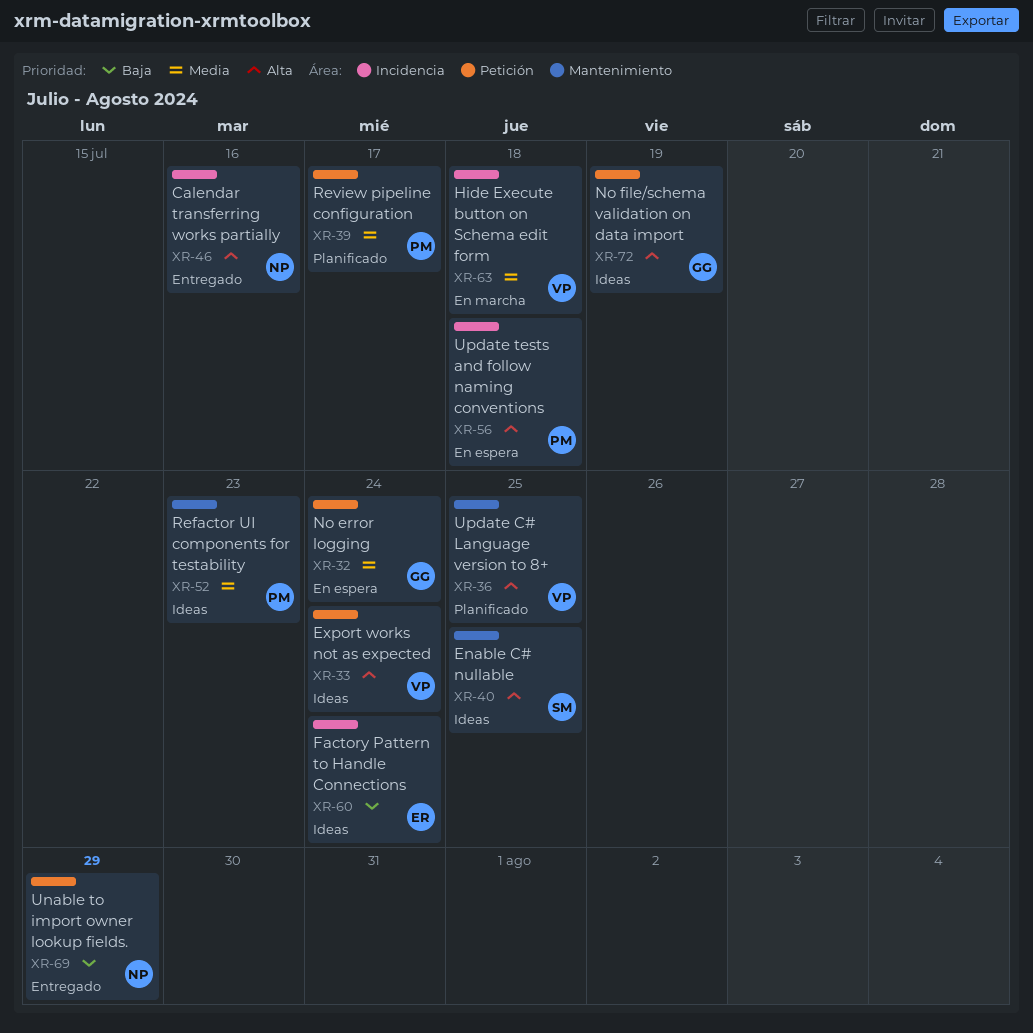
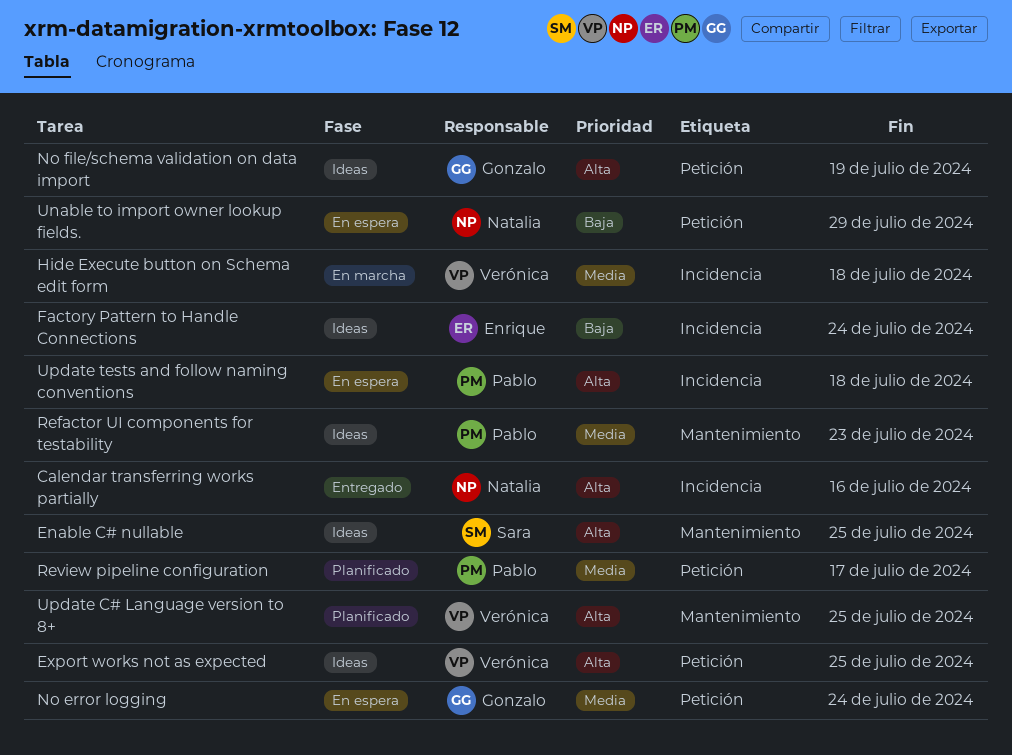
Export works not as expected, due: Jul 24 -> Jul 25
Unable to import owner lookup fields., status: Entregado -> En espera

